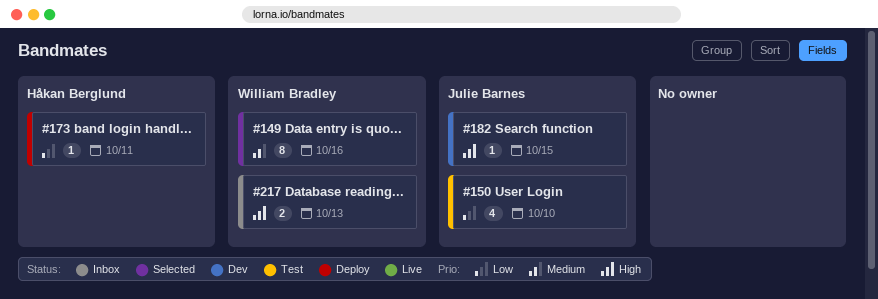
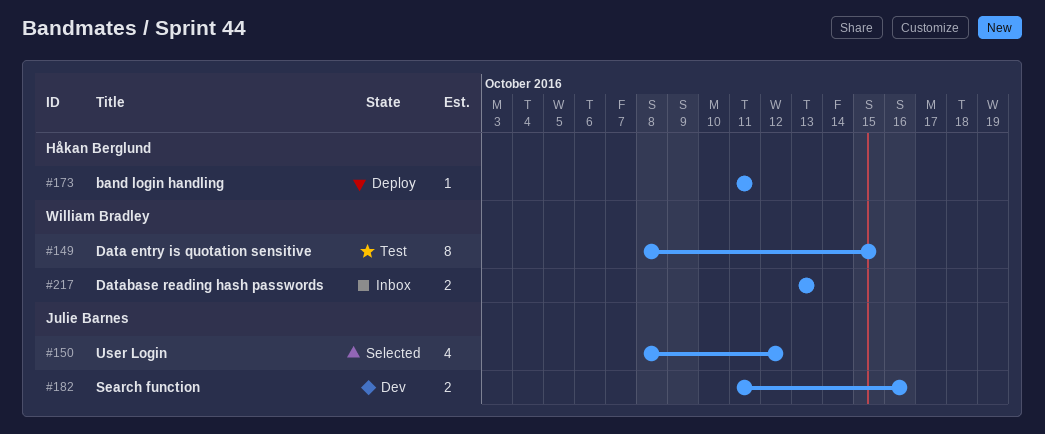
#149, status: Selected -> Test
#149, due: Oct 16 -> Oct 15
#150, status: Test -> Selected
#150, due: Oct 10 -> Oct 12
#182, estimate: 1 -> 2
#182, due: Oct 15 -> Oct 16

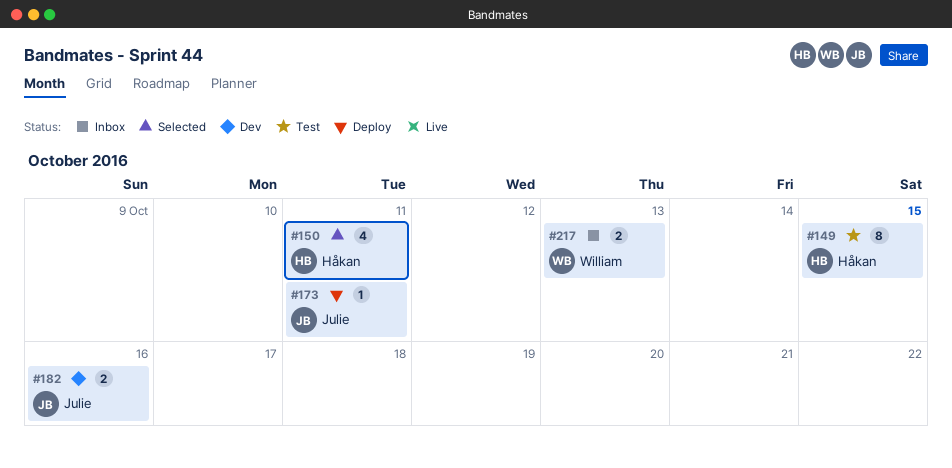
#149, owner: William Bradley -> Håkan Berglund
#150, owner: Julie Barnes -> Håkan Berglund
#150, due: Oct 12 -> Oct 11
#173, owner: Håkan Berglund -> Julie Barnes

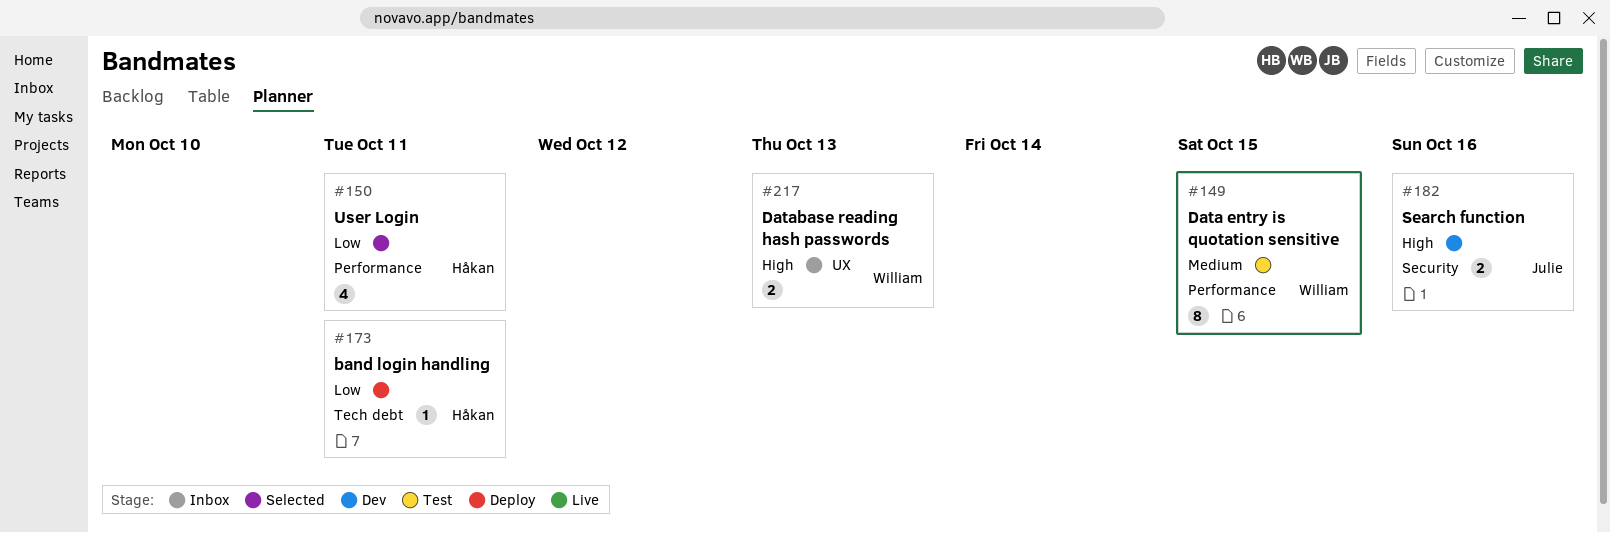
#149, owner: Håkan -> William
#173, owner: Julie -> Håkan

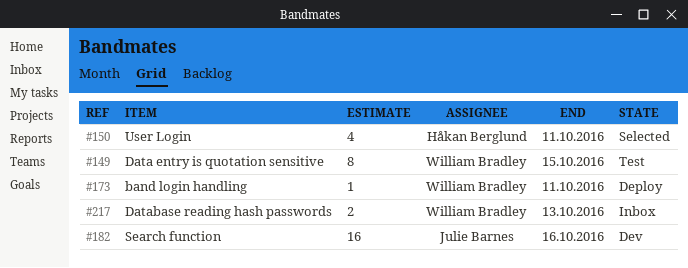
#173, owner: Håkan Berglund -> William Bradley
#182, estimate: 2 -> 16

